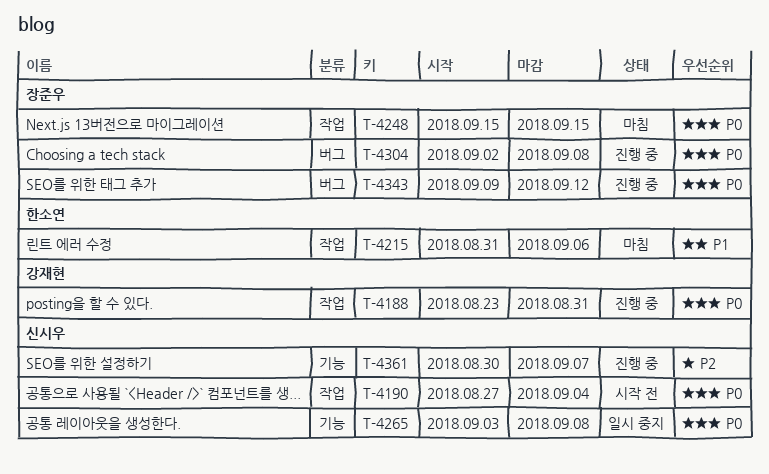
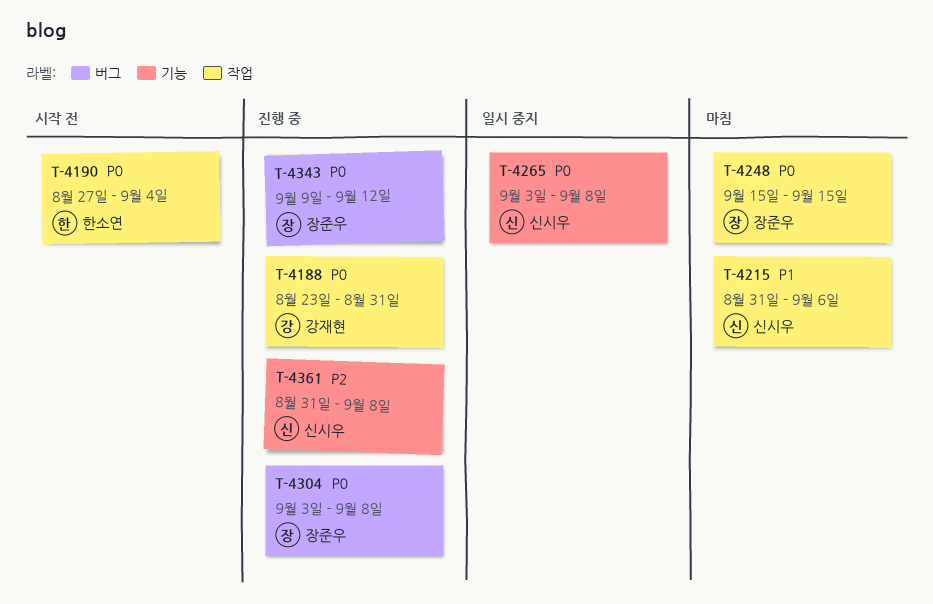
T-4190, owner: 신시우 -> 한소연
T-4215, owner: 한소연 -> 신시우
T-4304, start: Sep 2 -> Sep 3
T-4361, start: Aug 30 -> Aug 31
T-4361, due: Sep 7 -> Sep 8

